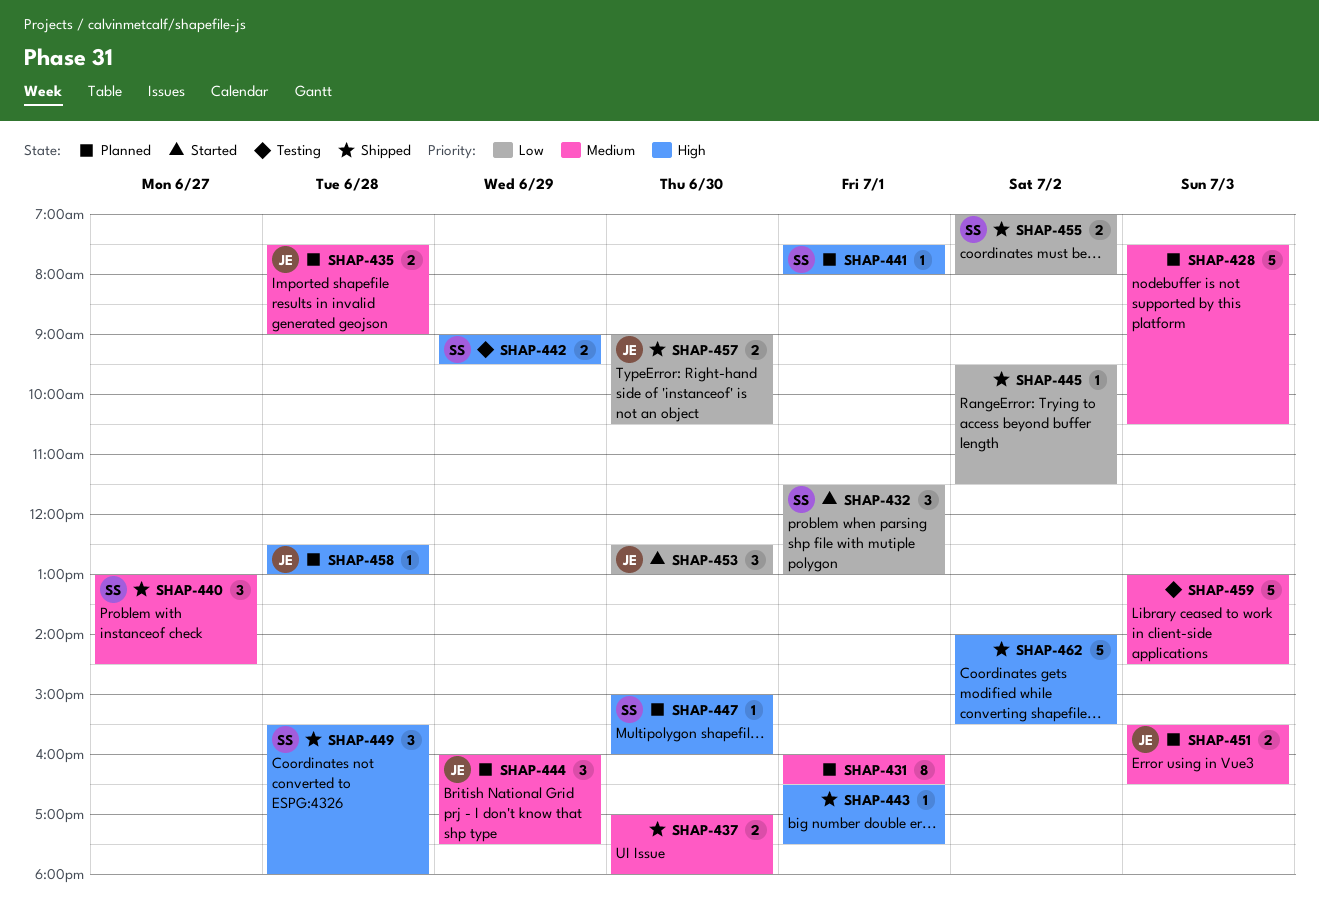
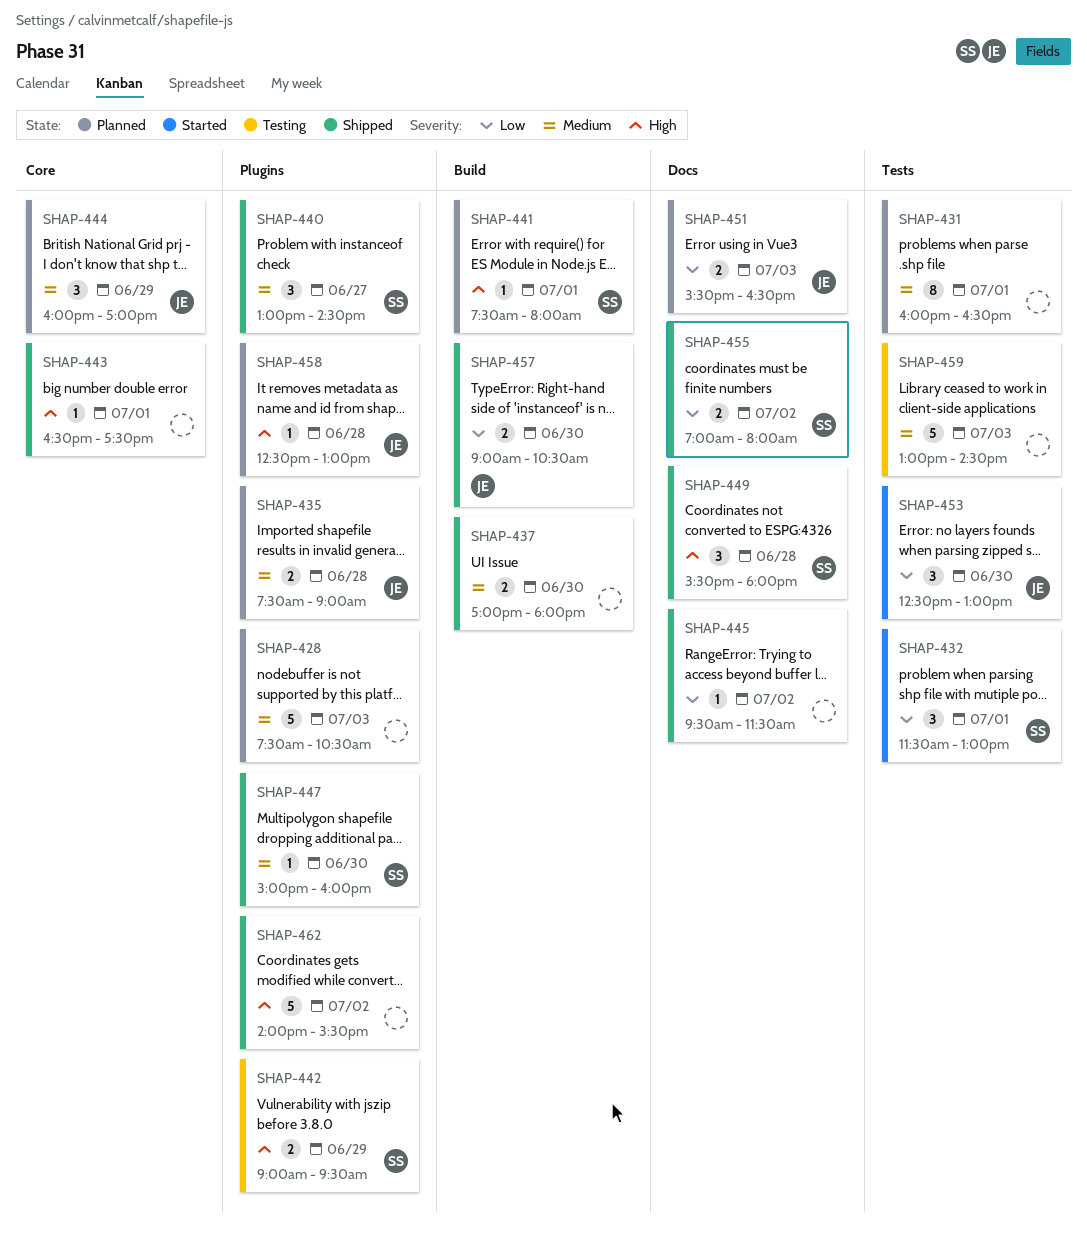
SHAP-444, ends: 17:30 -> 17:00
SHAP-447, status: Planned -> Shipped
SHAP-447, priority: High -> Medium
SHAP-451, priority: Medium -> Low

